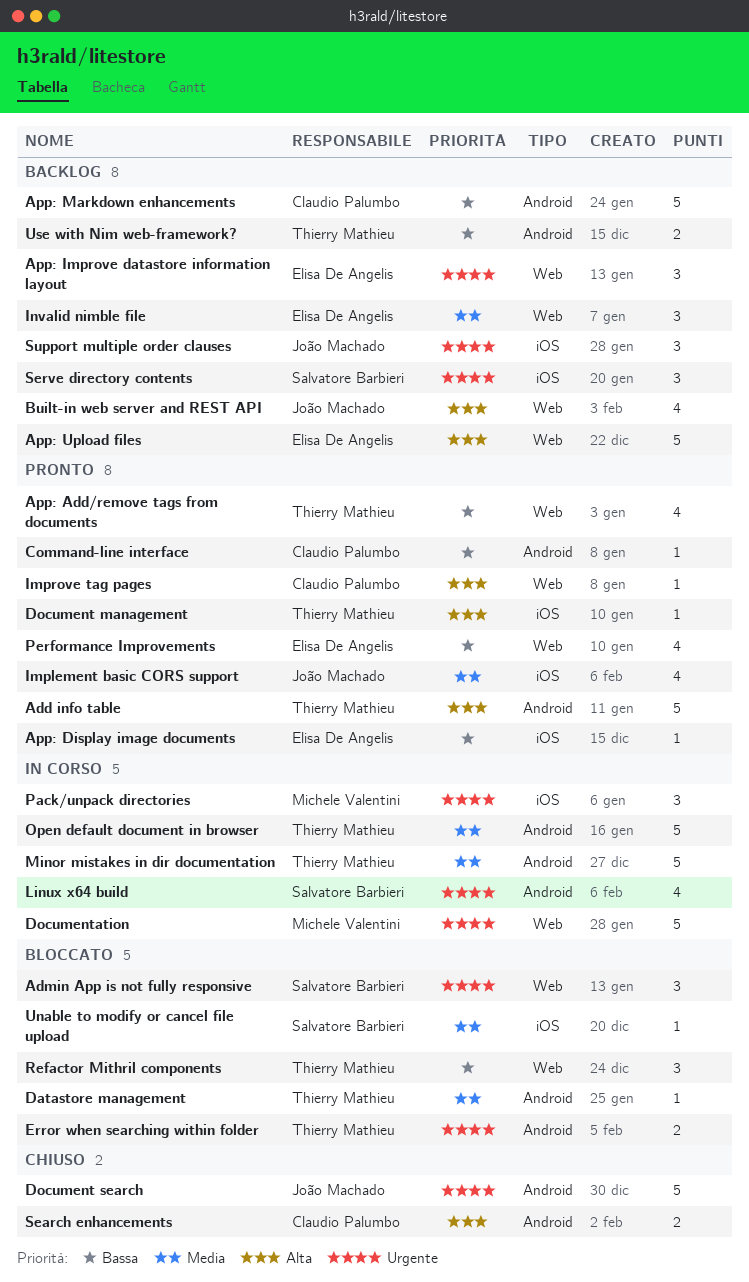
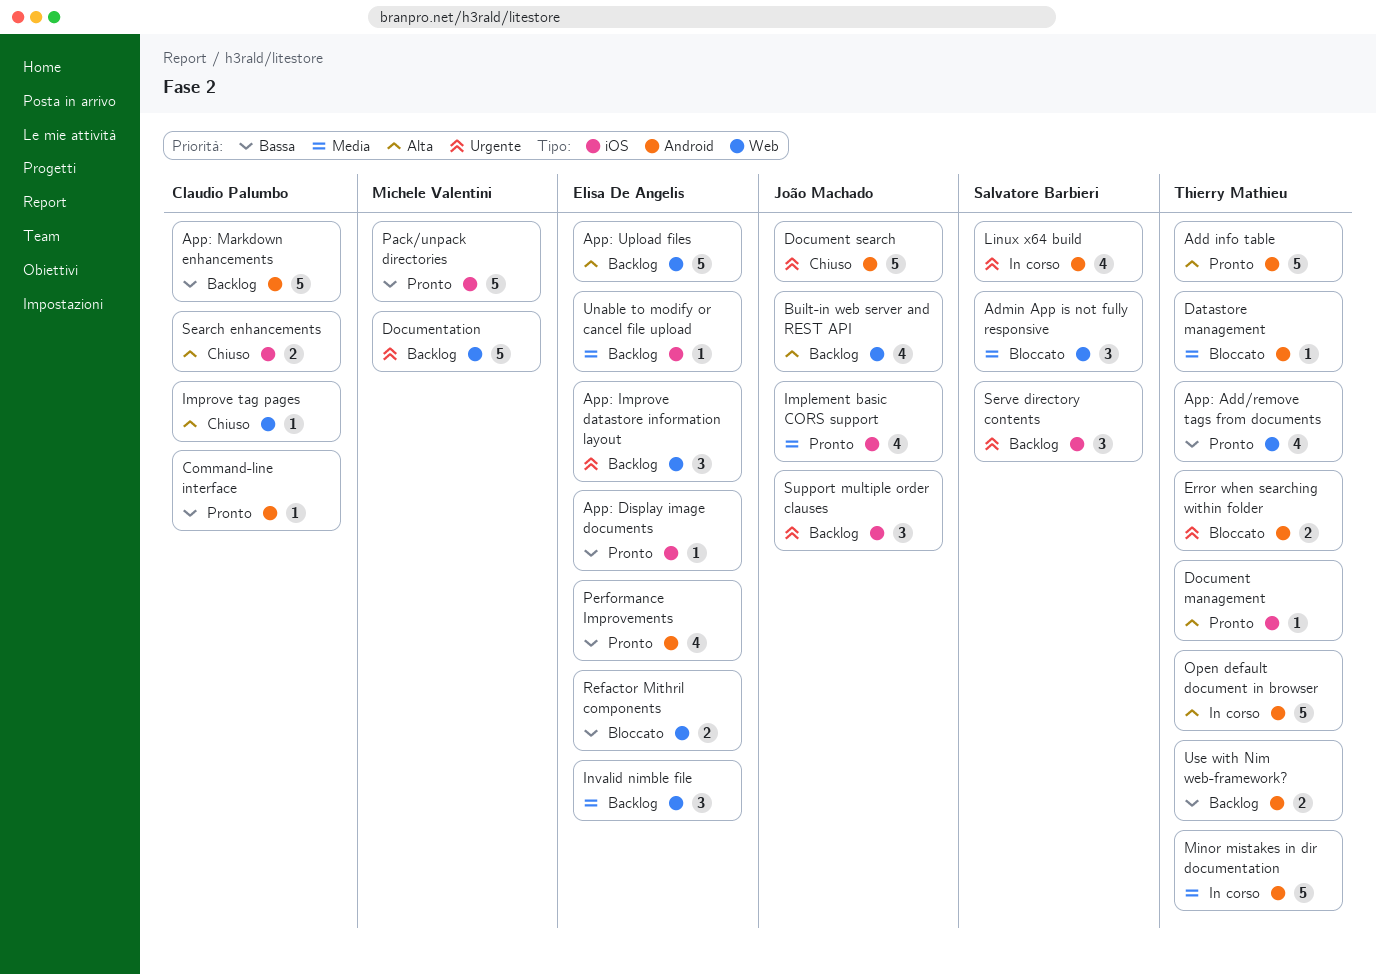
Admin App is not fully responsive, priority: Urgente -> Media
Documentation, status: In corso -> Backlog
Improve tag pages, status: Pronto -> Chiuso
Open default document in browser, priority: Media -> Alta
Pack/unpack directories, status: In corso -> Pronto
Pack/unpack directories, priority: Urgente -> Bassa
Pack/unpack directories, estimate: 3 -> 5
Performance Improvements, label: Web -> Android
Refactor Mithril components, owner: Thierry Mathieu -> Elisa De Angelis
Refactor Mithril components, estimate: 3 -> 2
Search enhancements, label: Android -> iOS
Unable to modify or cancel file upload, status: Bloccato -> Backlog
Unable to modify or cancel file upload, owner: Salvatore Barbieri -> Elisa De Angelis

